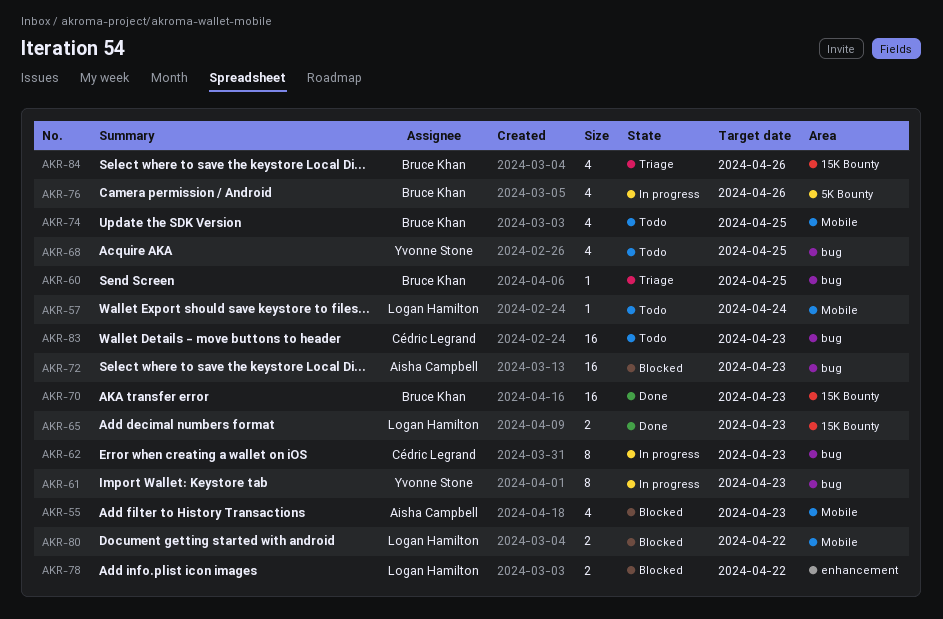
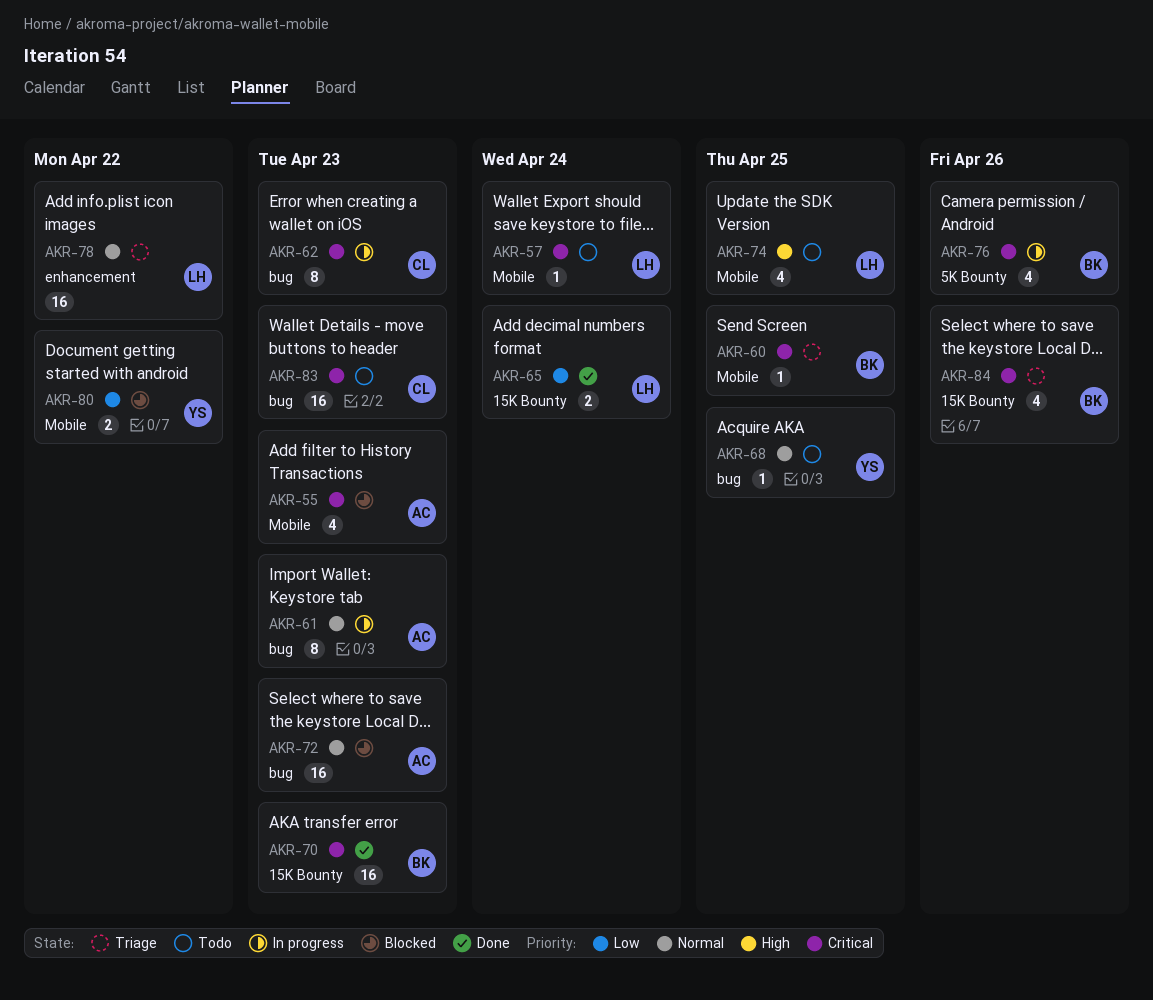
AKR-60, label: bug -> Mobile
AKR-61, owner: Yvonne Stone -> Aisha Campbell
AKR-65, due: Apr 23 -> Apr 24
AKR-68, estimate: 4 -> 1
AKR-74, owner: Bruce Khan -> Logan Hamilton
AKR-78, status: Blocked -> Triage
AKR-78, estimate: 2 -> 16
AKR-80, owner: Logan Hamilton -> Yvonne Stone

